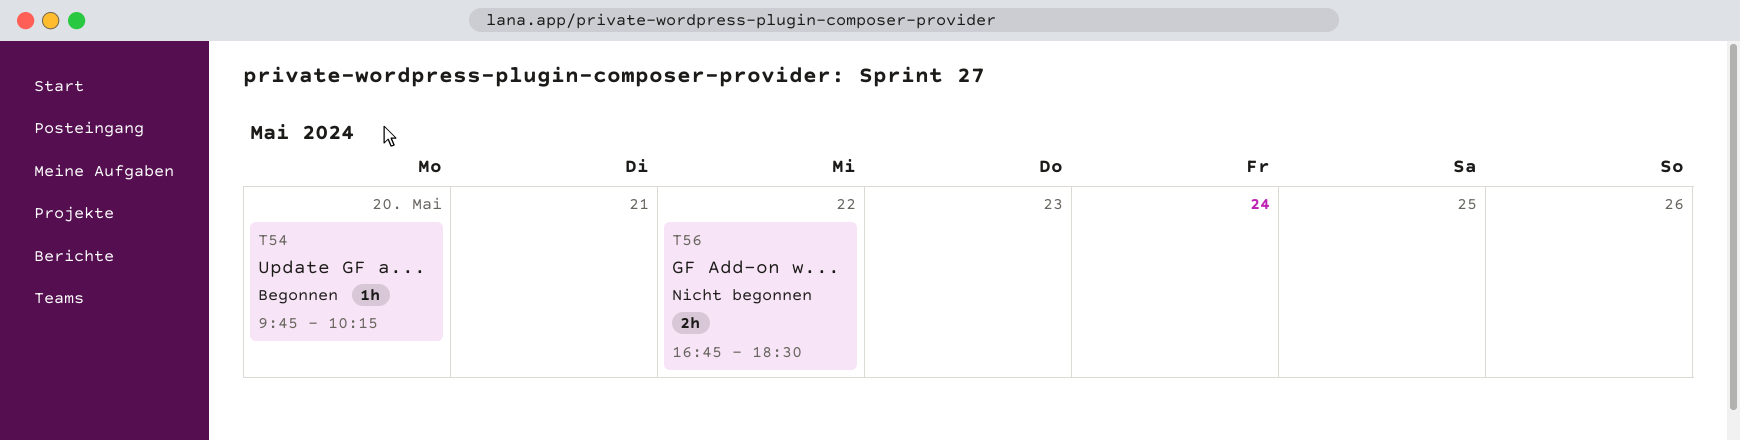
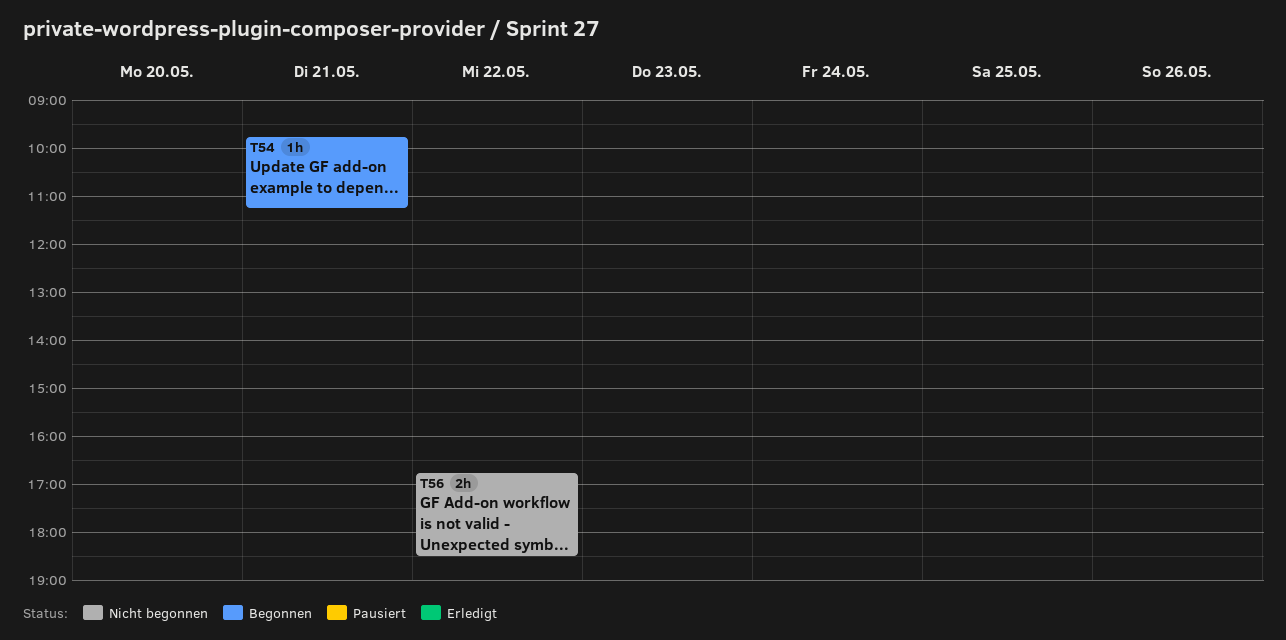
T54, day: May 20 -> May 21
T54, ends: 10:15 -> 11:15

